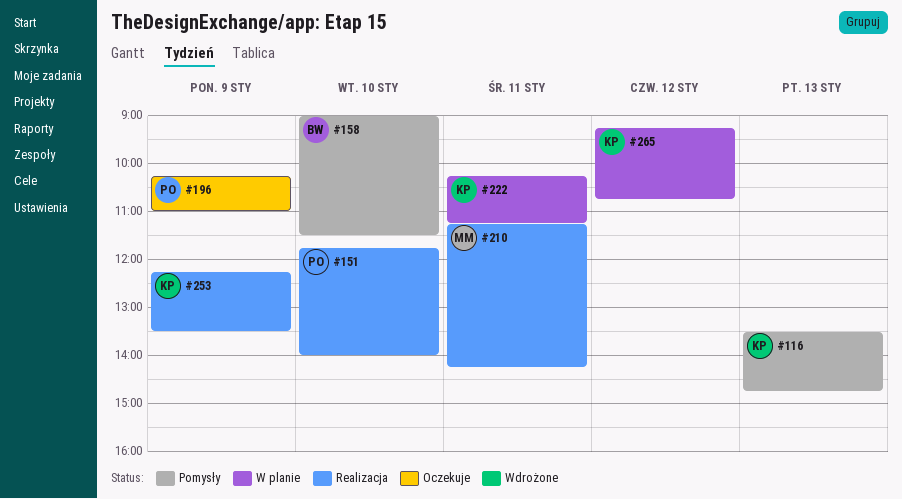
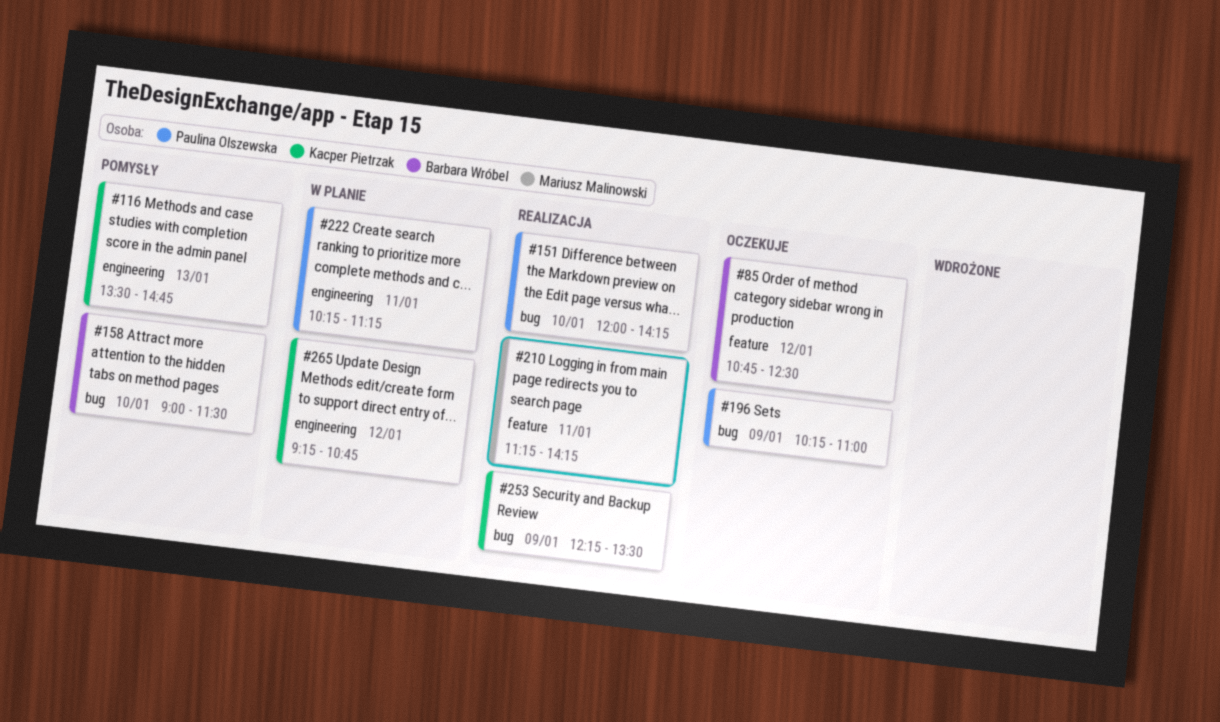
#85: none -> present
#151, begins: 11:45 -> 12:00
#151, ends: 14:00 -> 14:15
#222, owner: Kacper Pietrzak -> Paulina Olszewska

